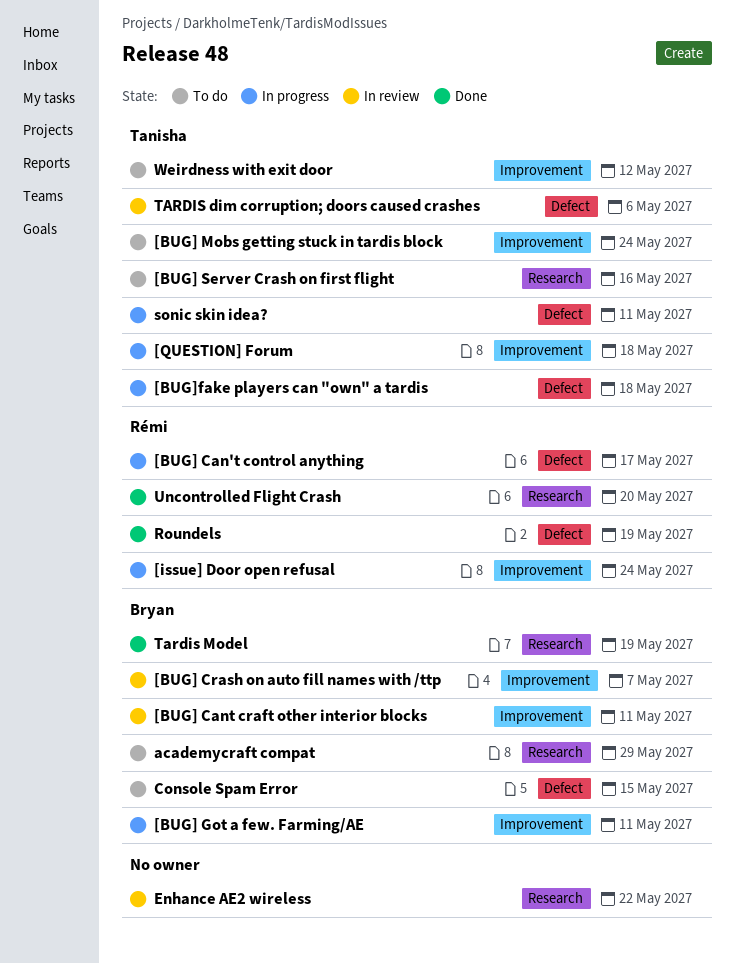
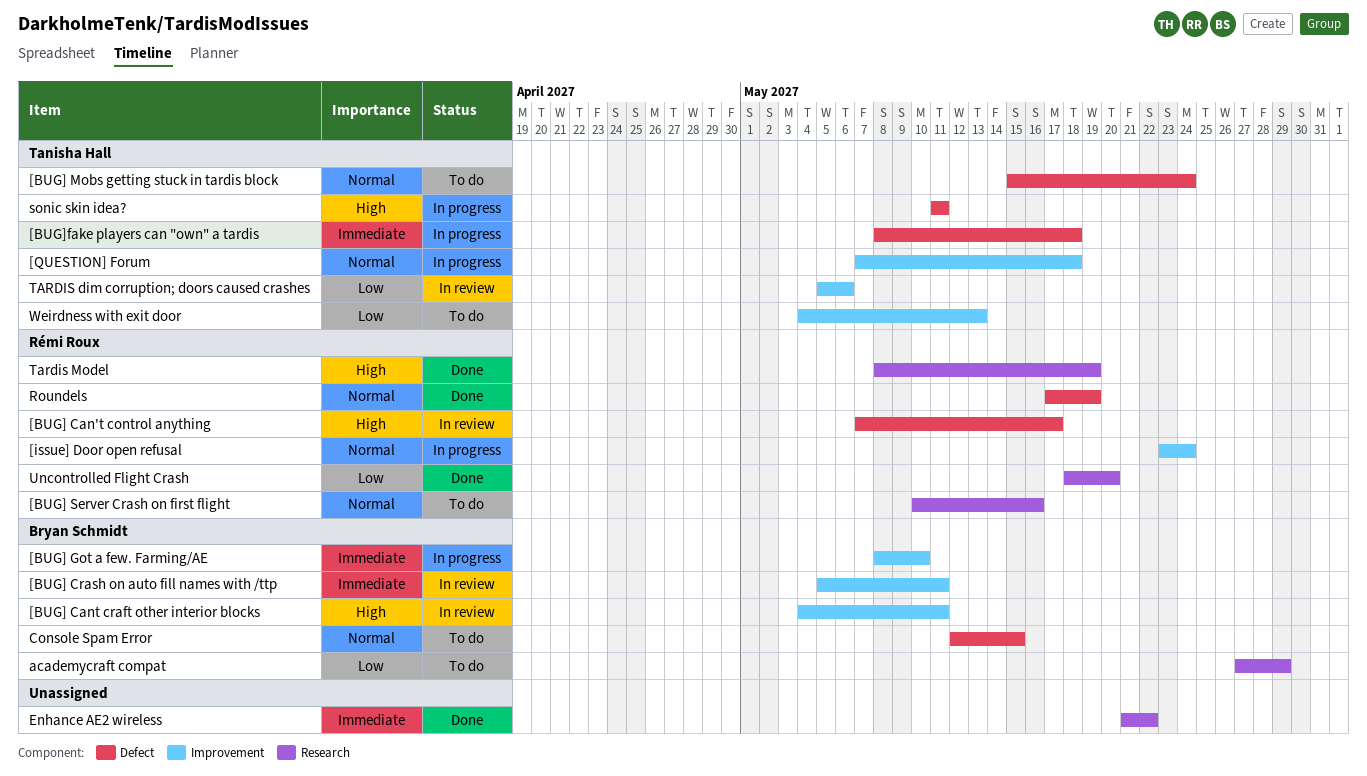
[BUG] Can't control anything, status: In progress -> In review
[BUG] Crash on auto fill names with /ttp, due: May 7 -> May 11
[BUG] Got a few. Farming/AE, due: May 11 -> May 10
[BUG] Mobs getting stuck in tardis block, label: Improvement -> Defect
[BUG] Server Crash on first flight, owner: Tanisha Hall -> Rémi Roux
Enhance AE2 wireless, status: In review -> Done
TARDIS dim corruption; doors caused crashes, label: Defect -> Improvement
Tardis Model, owner: Bryan Schmidt -> Rémi Roux
Weirdness with exit door, due: May 12 -> May 13

